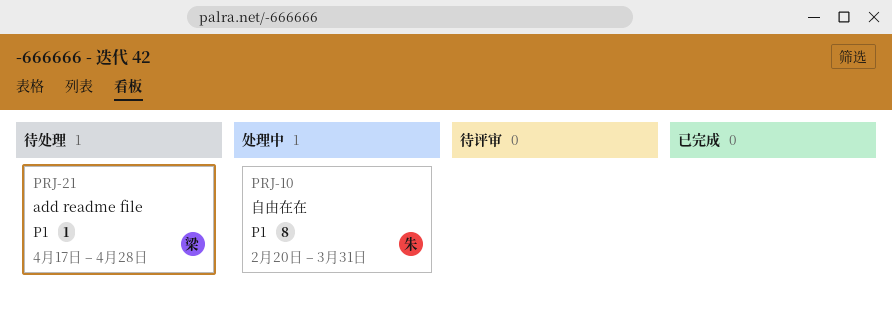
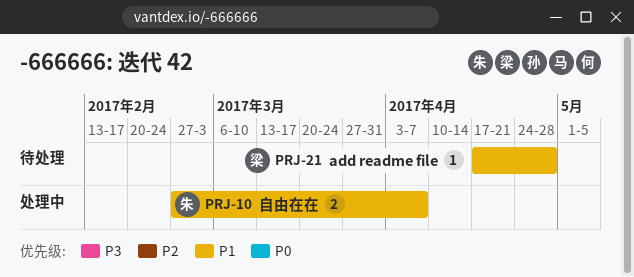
PRJ-10, estimate: 8 -> 2
PRJ-10, start: Feb 20 -> Feb 27
PRJ-10, due: Mar 31 -> Apr 7

